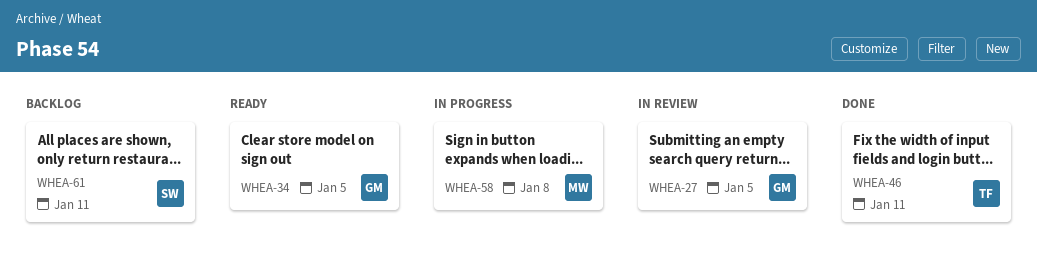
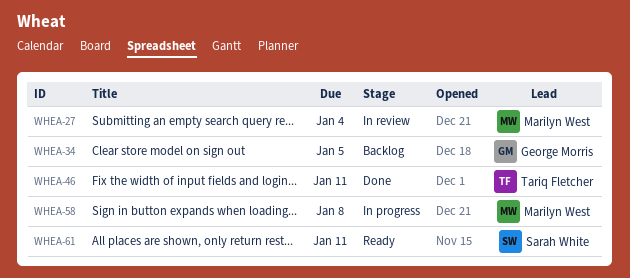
WHEA-27, owner: George Morris -> Marilyn West
WHEA-27, due: Jan 5 -> Jan 4
WHEA-34, status: Ready -> Backlog
WHEA-61, status: Backlog -> Ready

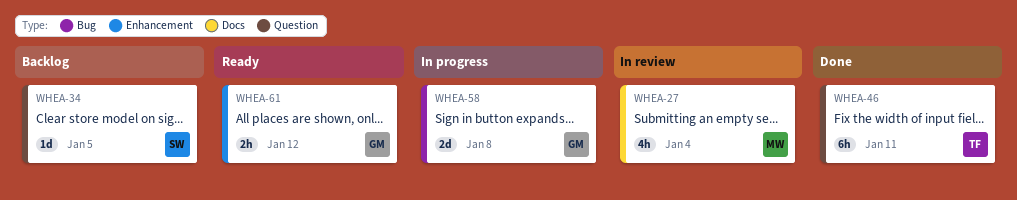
WHEA-34, owner: George Morris -> Sarah White
WHEA-58, owner: Marilyn West -> George Morris
WHEA-61, owner: Sarah White -> George Morris
WHEA-61, due: Jan 11 -> Jan 12

